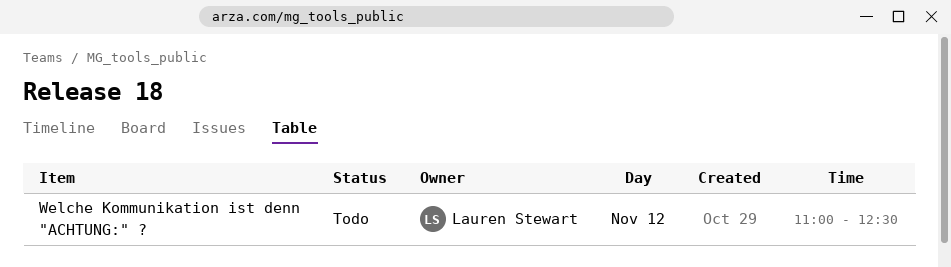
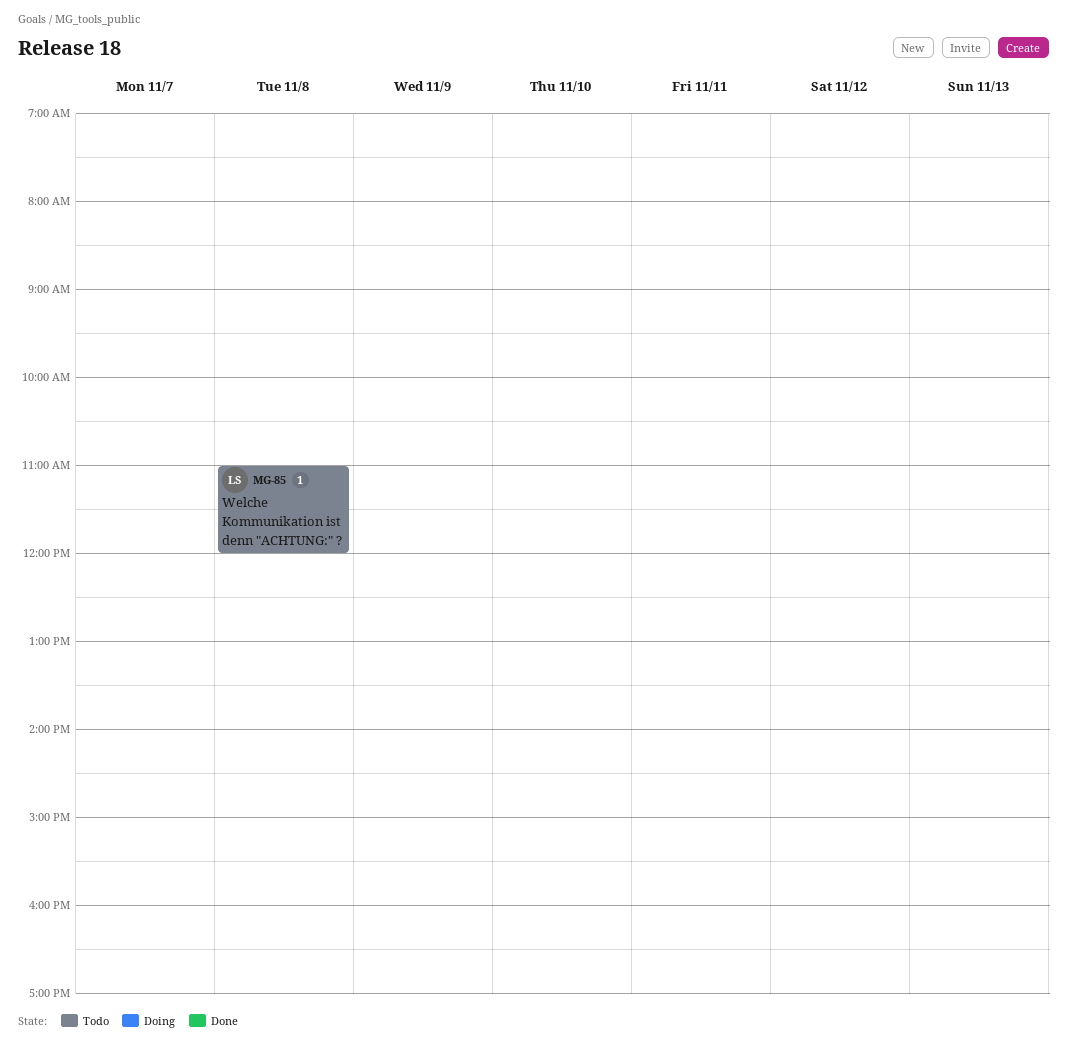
Welche Kommunikation ist denn "ACHTUNG:" ?, day: Nov 12 -> Nov 8
Welche Kommunikation ist denn "ACHTUNG:" ?, ends: 12:30 -> 12:00

